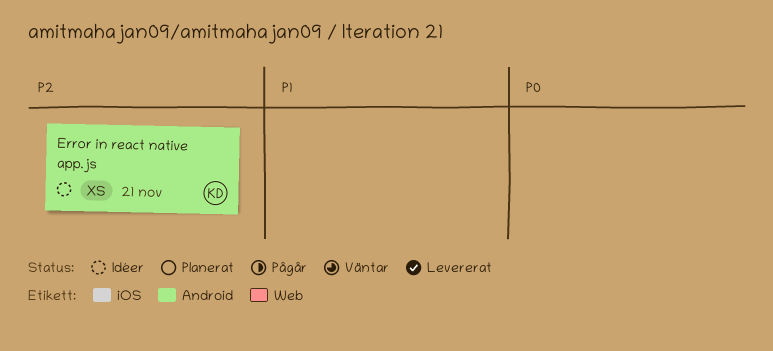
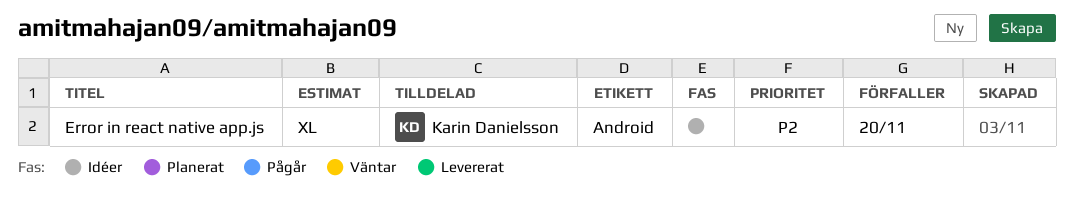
Error in react native app.js, estimate: XS -> XL
Error in react native app.js, due: Nov 21 -> Nov 20

